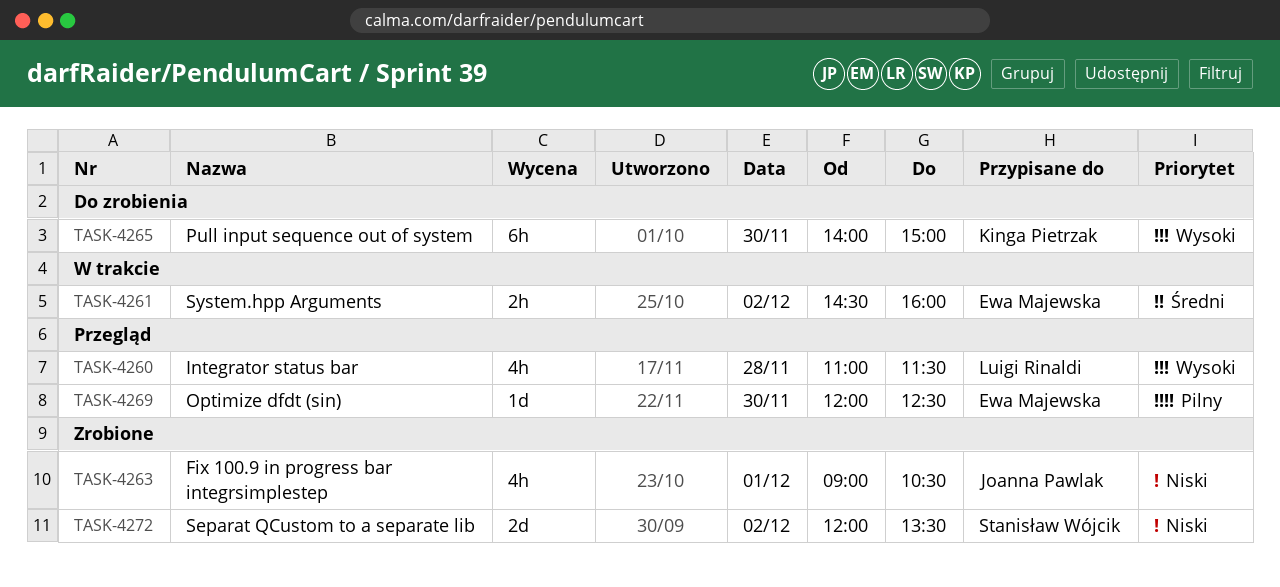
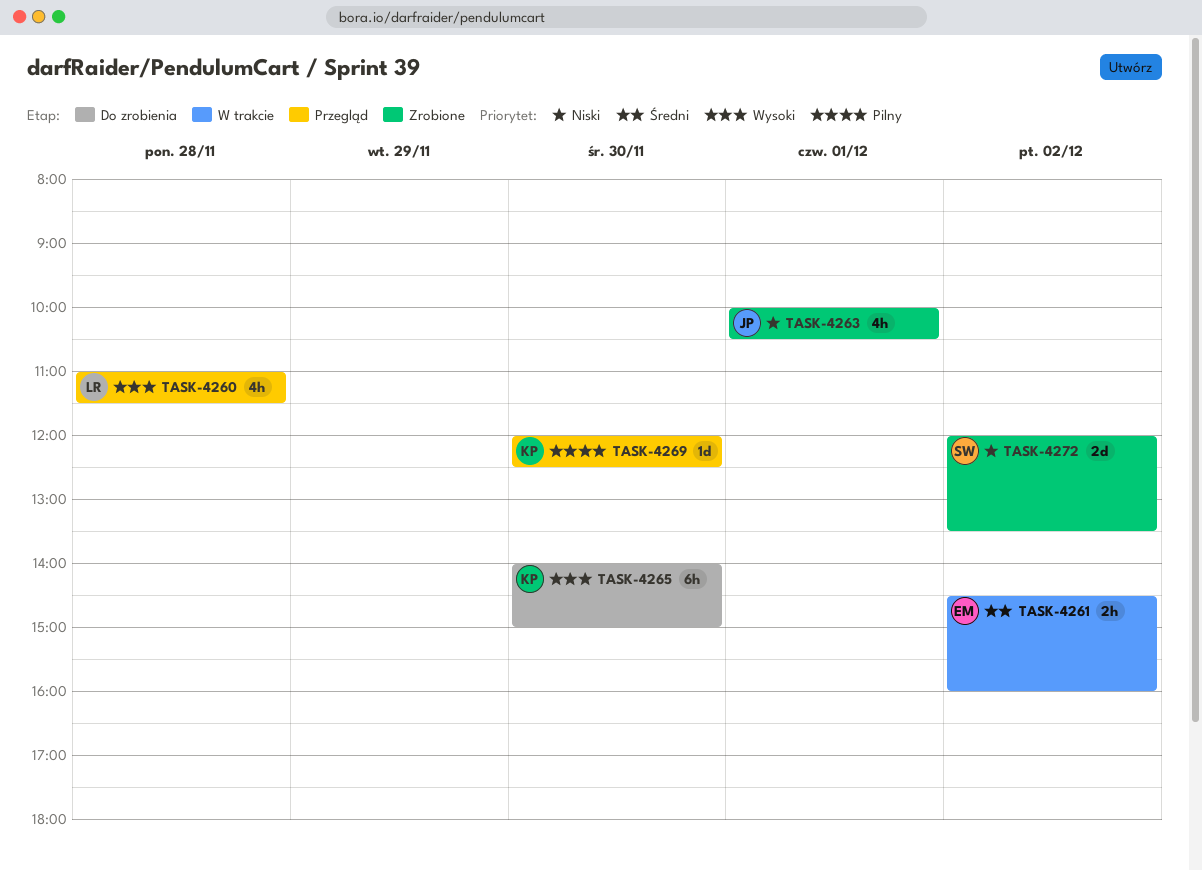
TASK-4263, begins: 09:00 -> 10:00
TASK-4269, owner: Ewa Majewska -> Kinga Pietrzak

